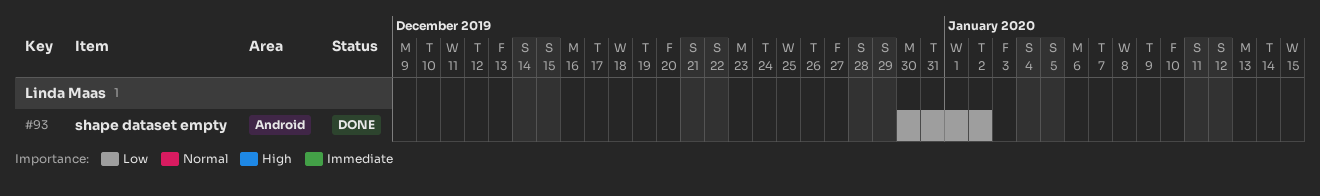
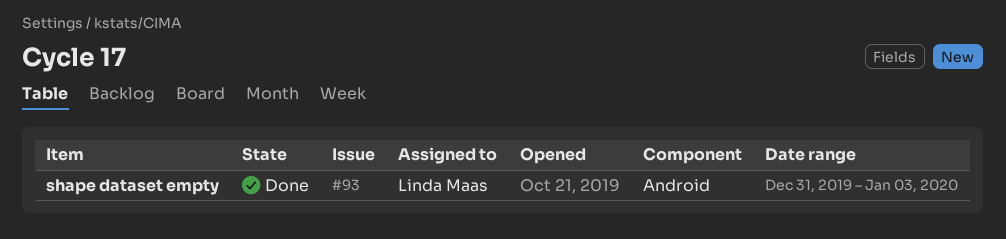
#93, start: Dec 30 -> Dec 31
#93, due: Jan 2 -> Jan 3

